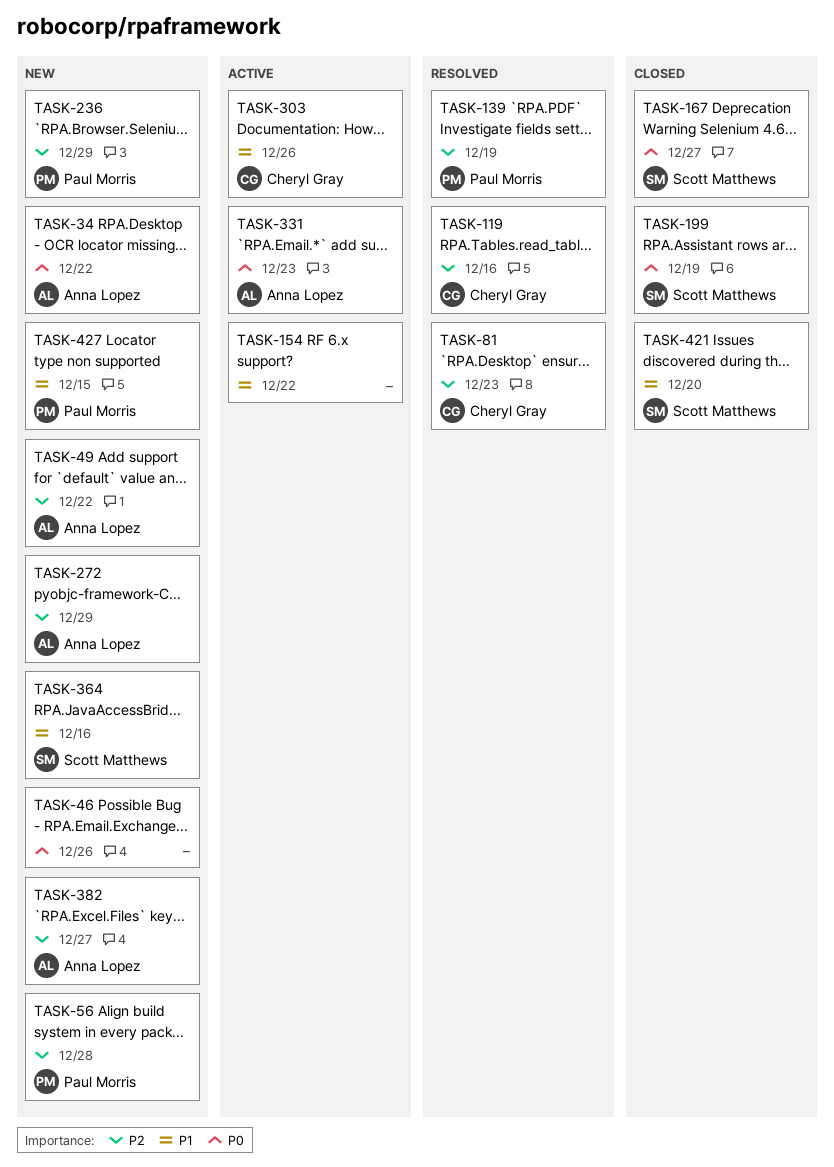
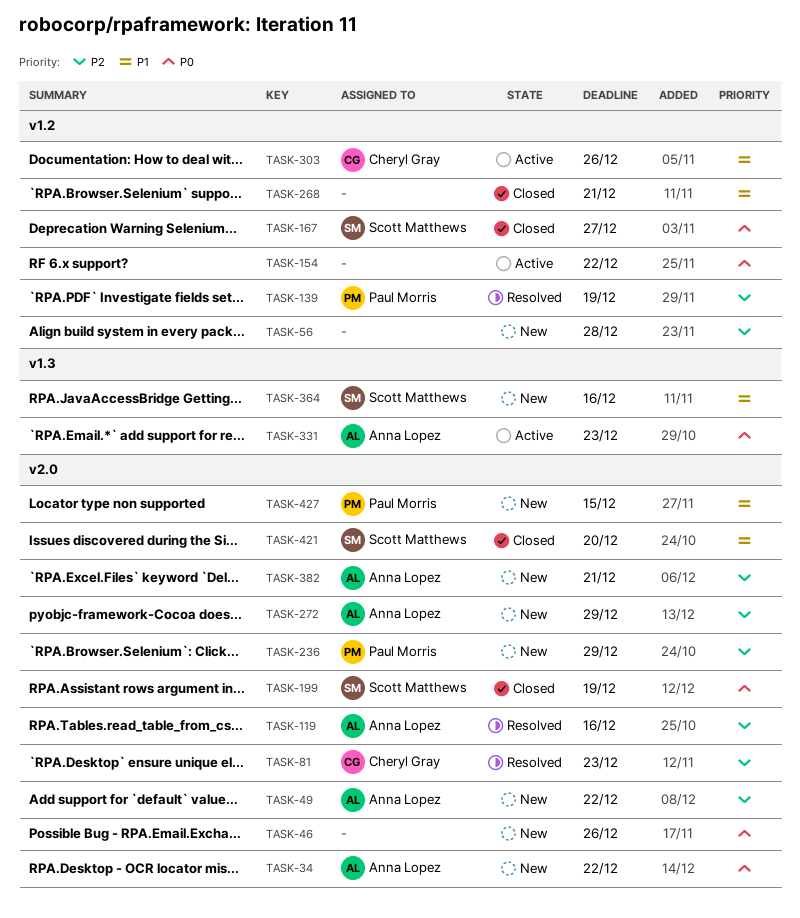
TASK-56, owner: Paul Morris -> none
TASK-119, owner: Cheryl Gray -> Anna Lopez
TASK-154, priority: P1 -> P0
TASK-268: none -> present
TASK-382, due: Dec 27 -> Dec 21

